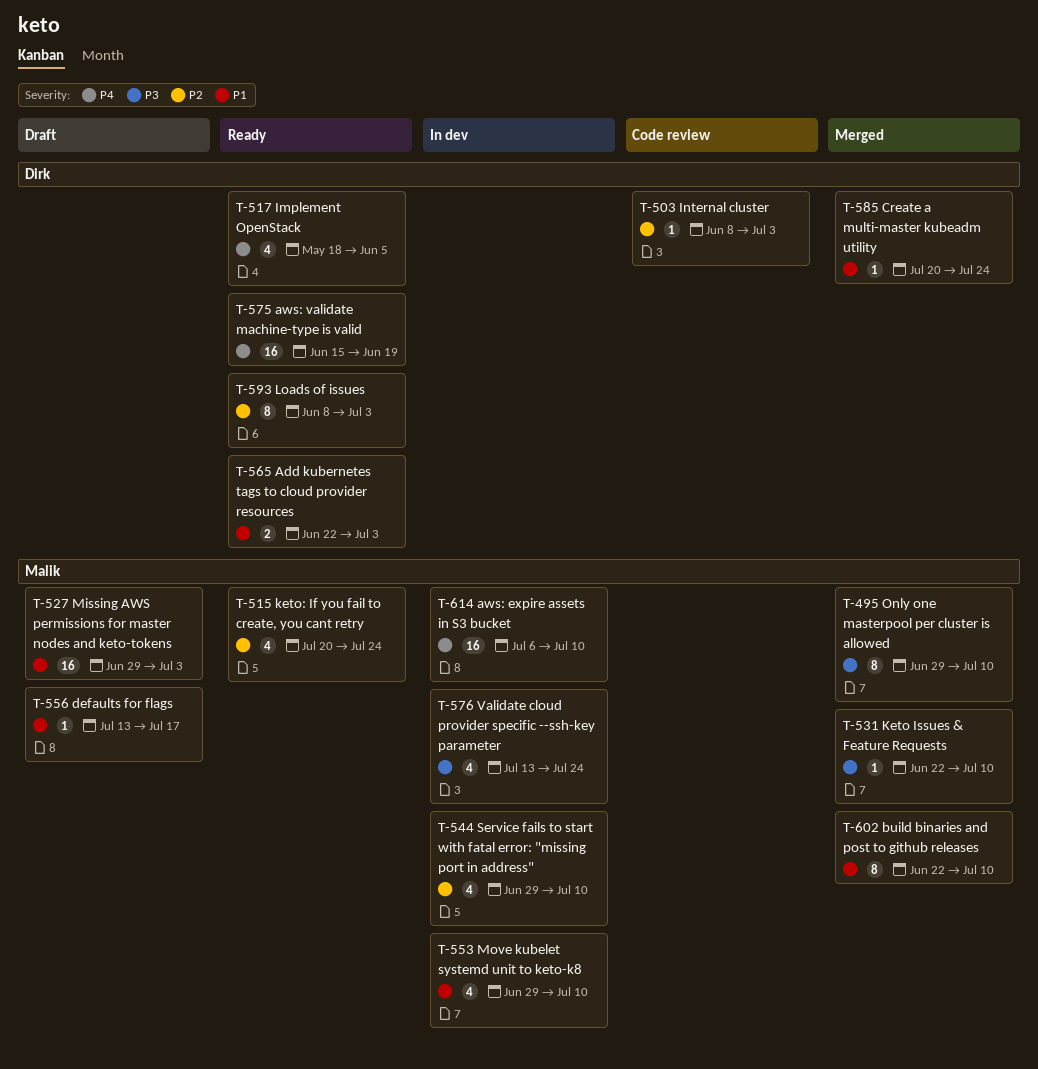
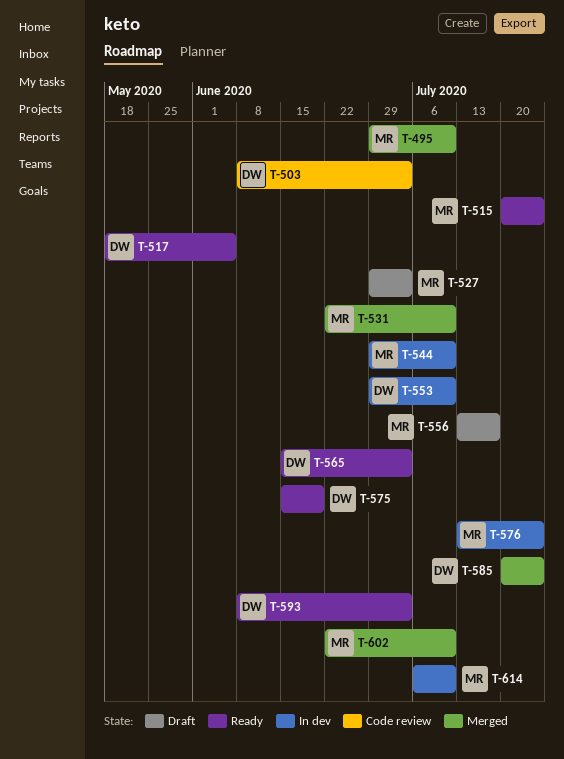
T-553, owner: Malik -> Dirk
T-565, start: Jun 22 -> Jun 15

